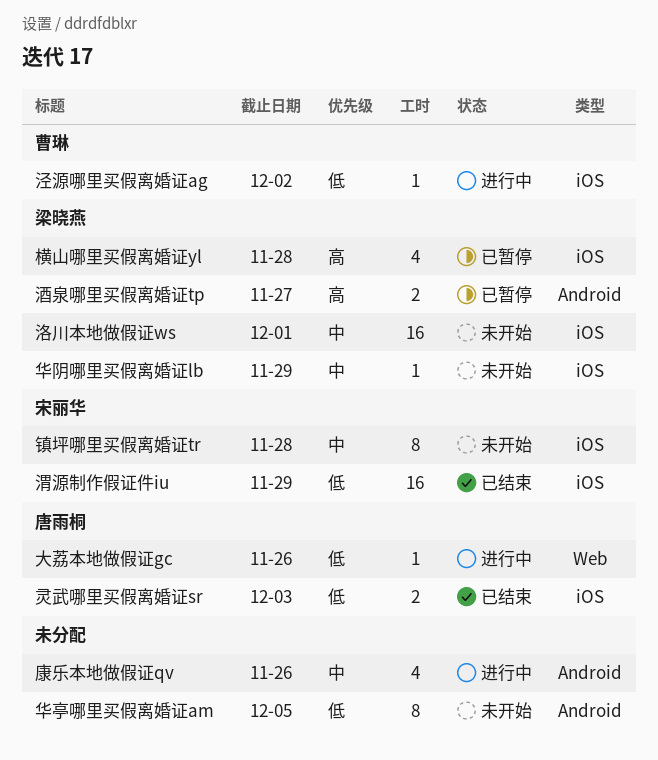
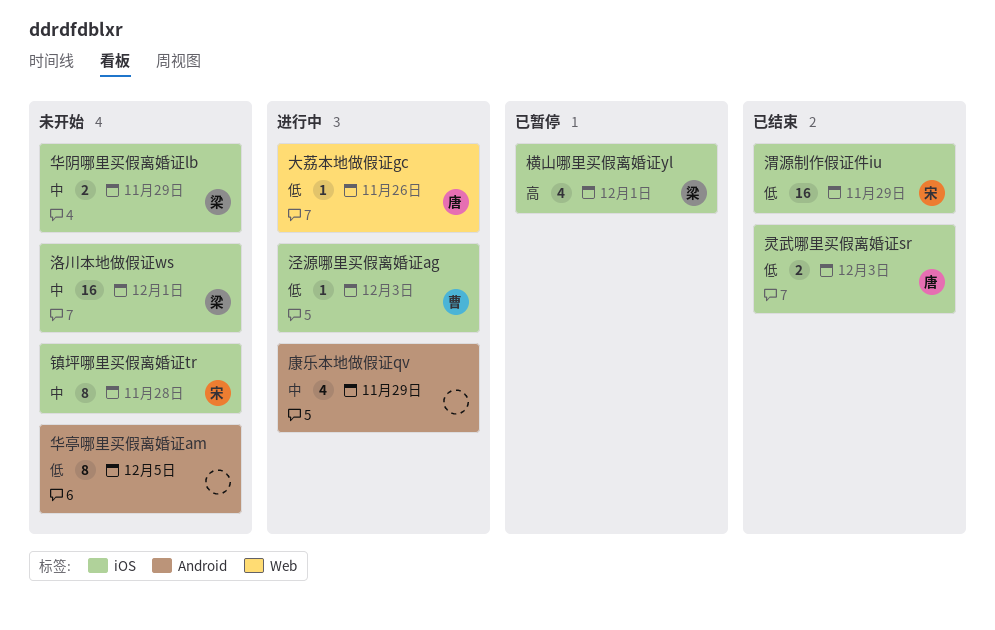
华阴哪里买假离婚证lb, estimate: 1 -> 2
康乐本地做假证qv, due: Nov 26 -> Nov 29
横山哪里买假离婚证yl, due: Nov 28 -> Dec 1
泾源哪里买假离婚证ag, due: Dec 2 -> Dec 3
酒泉哪里买假离婚证tp: present -> none

